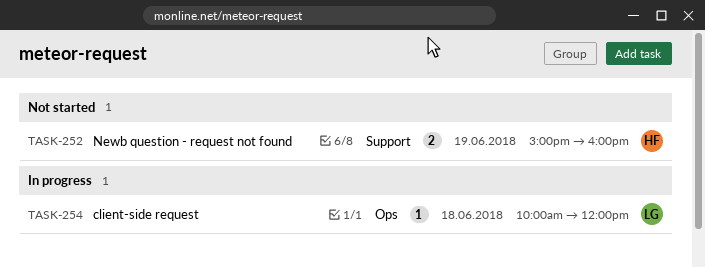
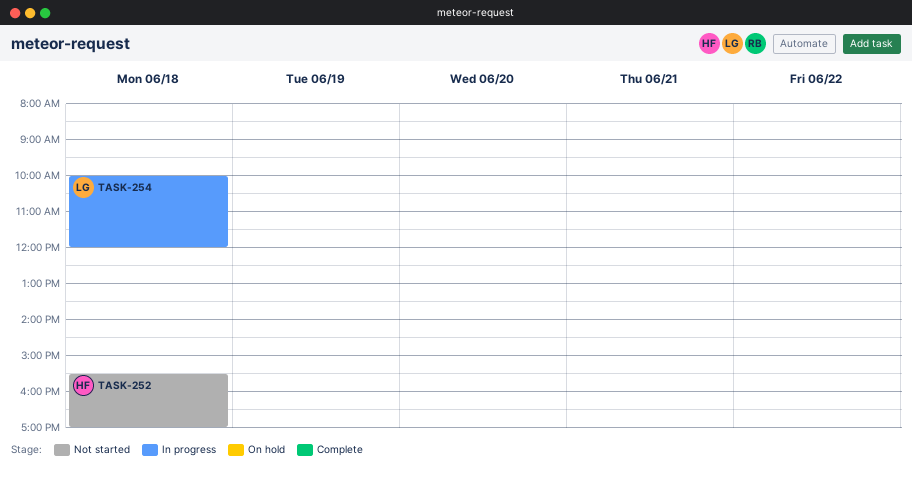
TASK-252, day: Jun 19 -> Jun 18
TASK-252, begins: 15:00 -> 15:30
TASK-252, ends: 16:00 -> 17:00

